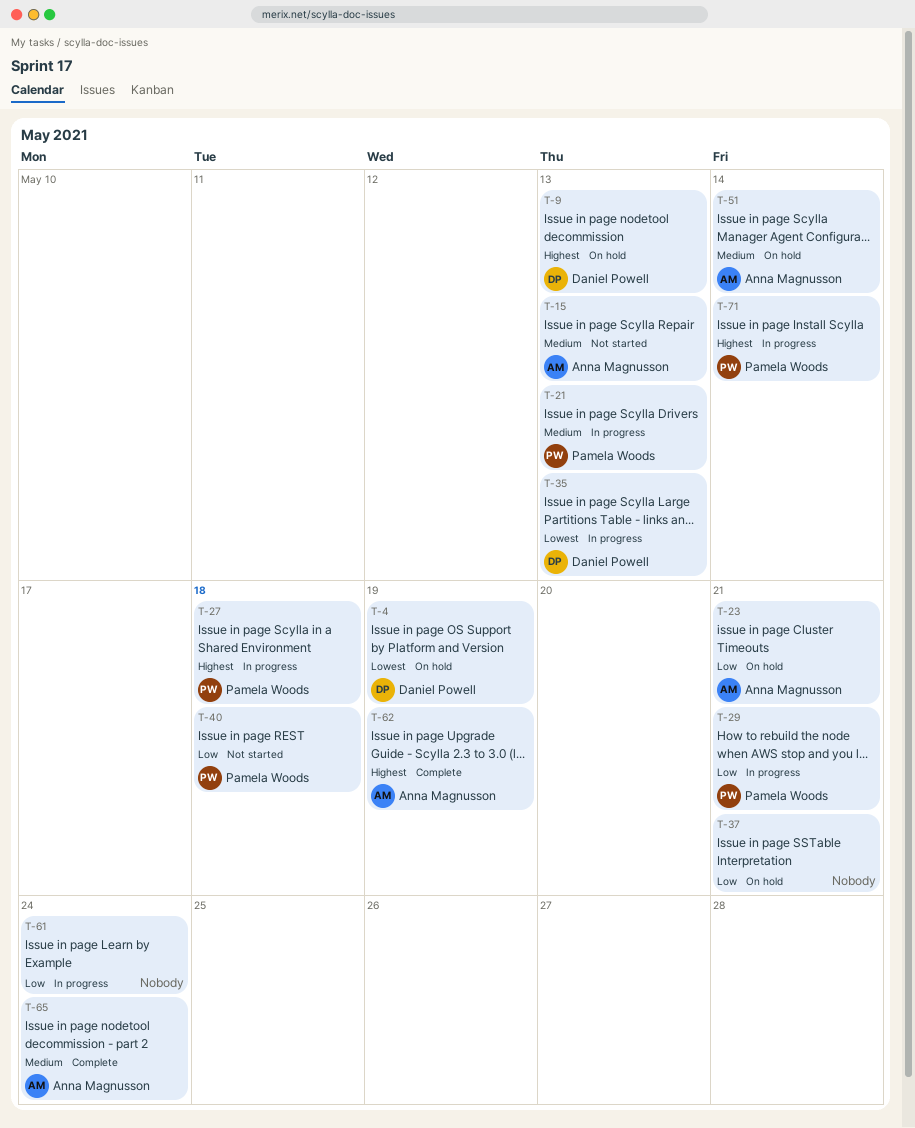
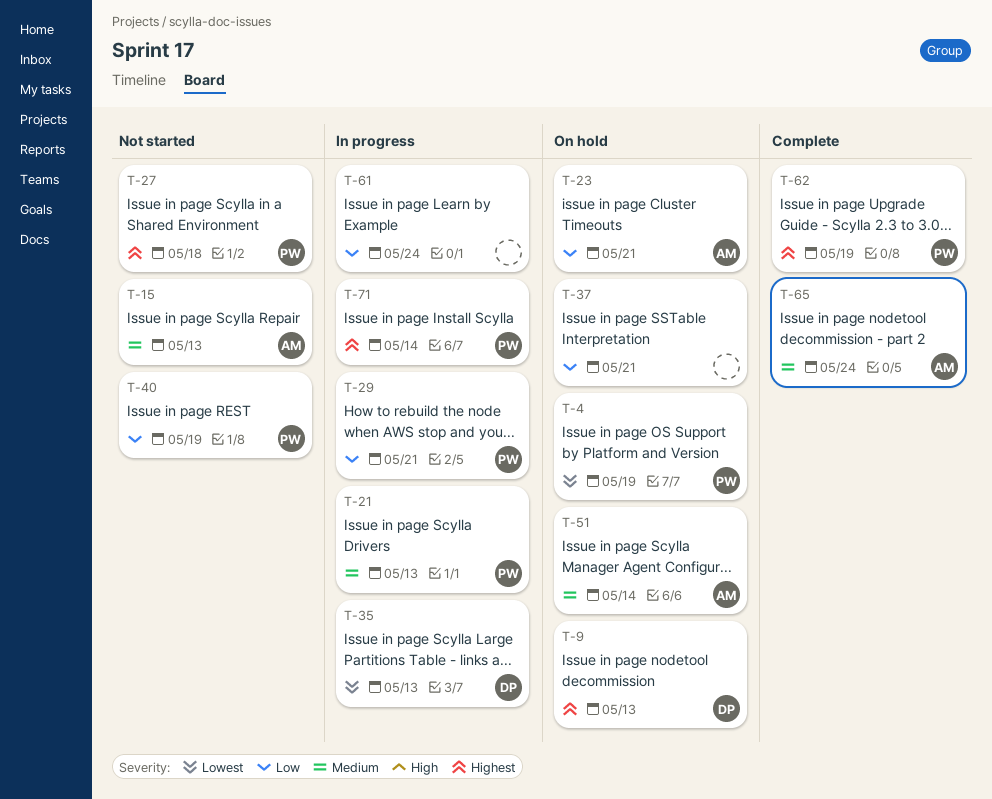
T-4, owner: Daniel Powell -> Pamela Woods
T-27, status: In progress -> Not started
T-40, due: May 18 -> May 19
T-62, owner: Anna Magnusson -> Pamela Woods

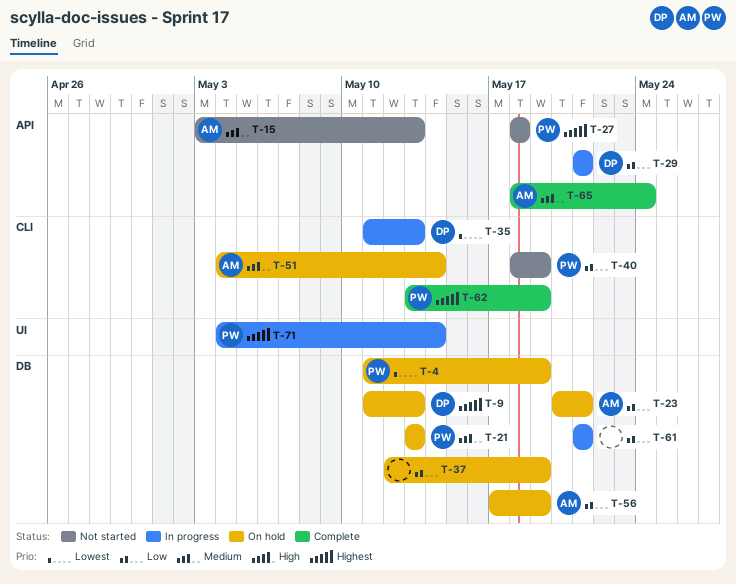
T-21, status: In progress -> On hold
T-29, owner: PW -> DP
T-37, due: May 21 -> May 19
T-56: none -> present
T-61, due: May 24 -> May 21

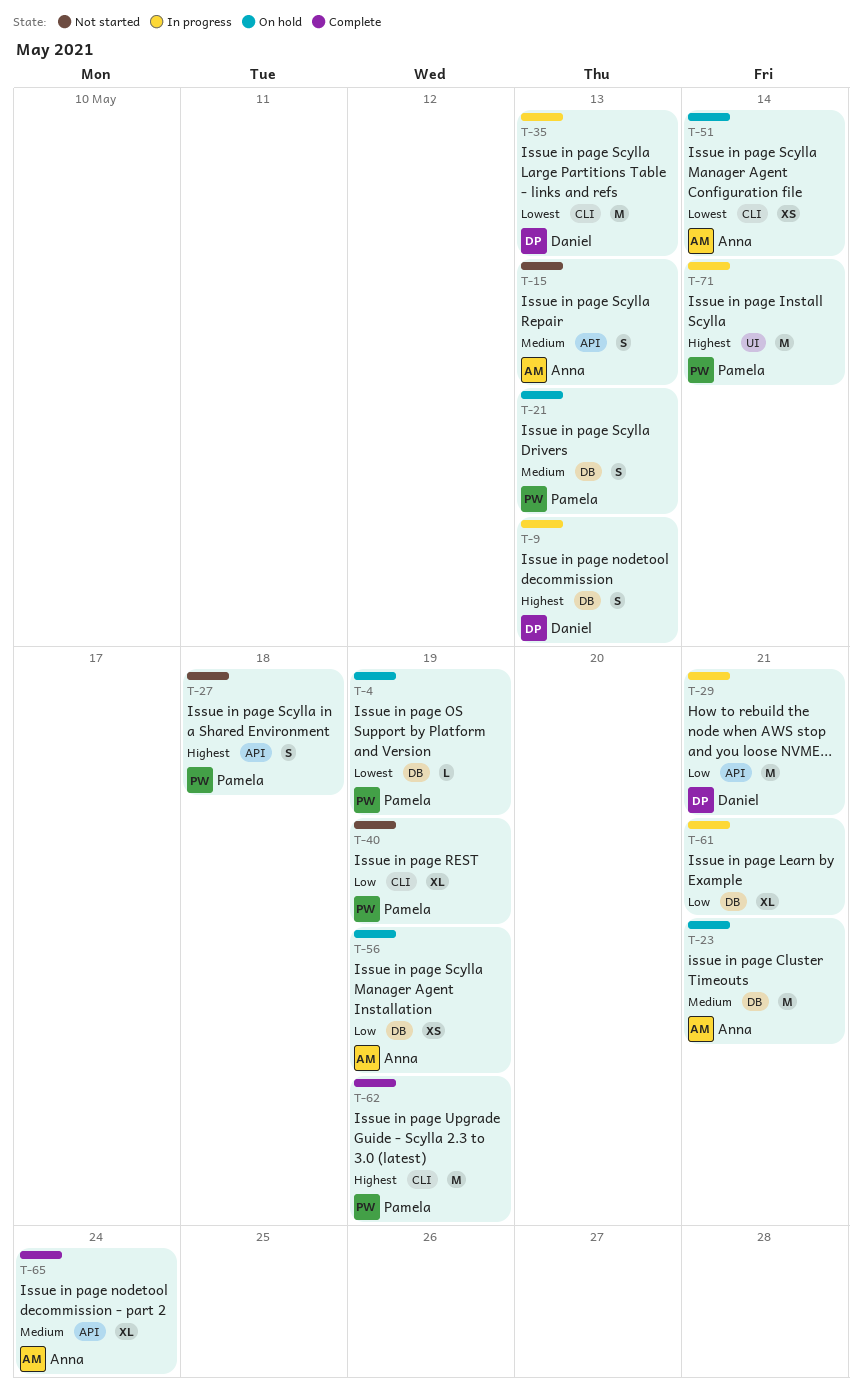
T-9, status: On hold -> In progress
T-23, priority: Low -> Medium
T-37: present -> none
T-51, priority: Medium -> Lowest

